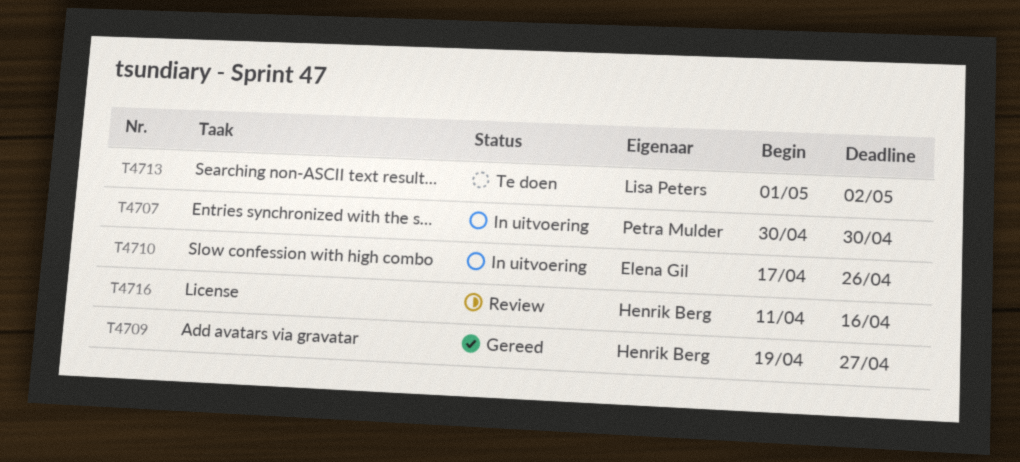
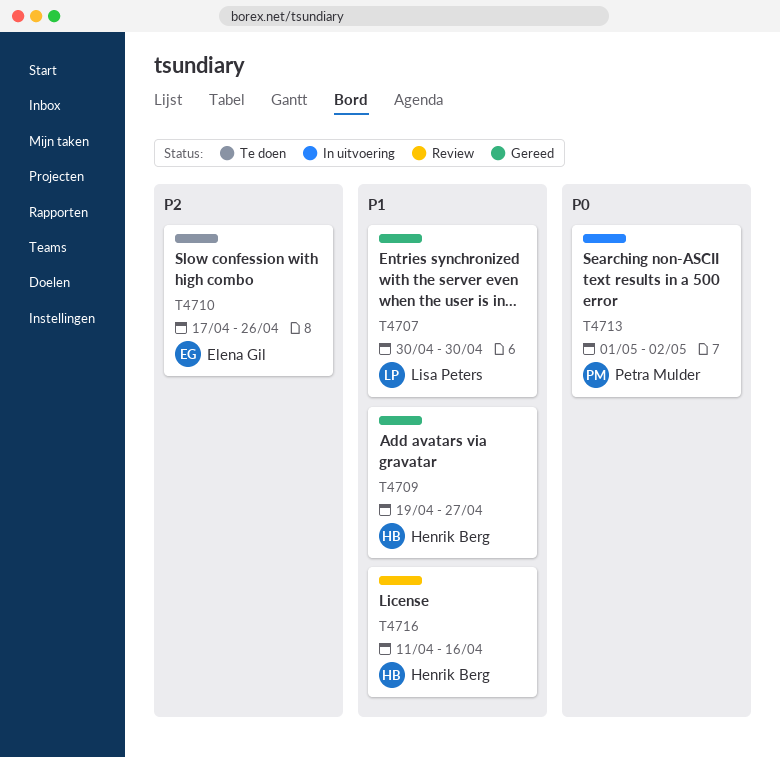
T4707, status: In uitvoering -> Gereed
T4707, owner: Petra Mulder -> Lisa Peters
T4710, status: In uitvoering -> Te doen
T4713, status: Te doen -> In uitvoering
T4713, owner: Lisa Peters -> Petra Mulder

